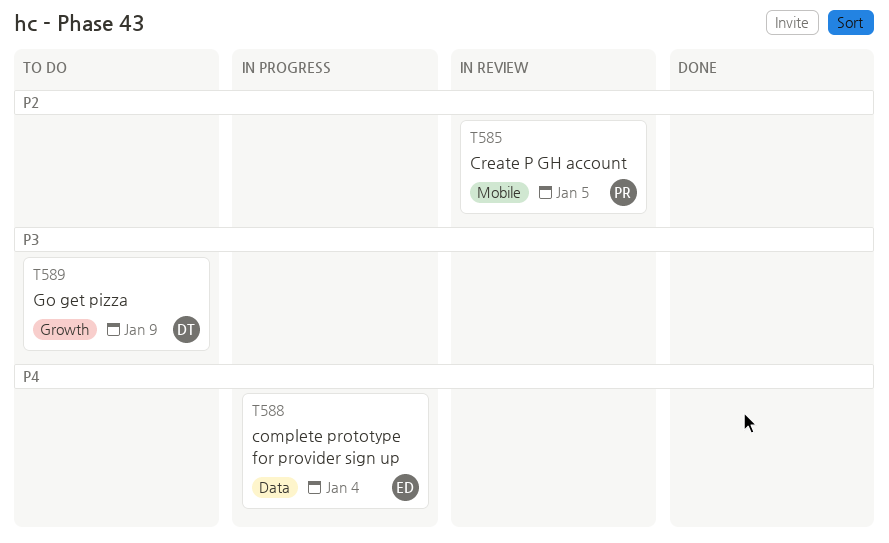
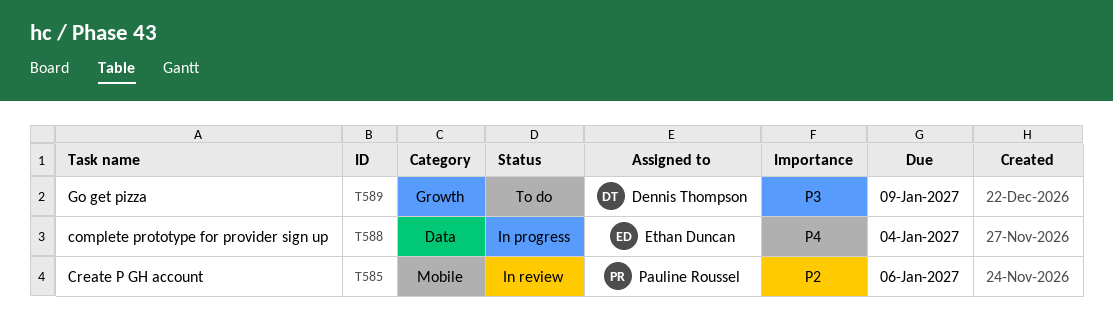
T585, due: Jan 5 -> Jan 6

